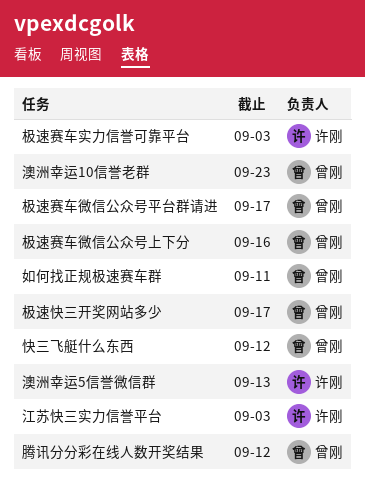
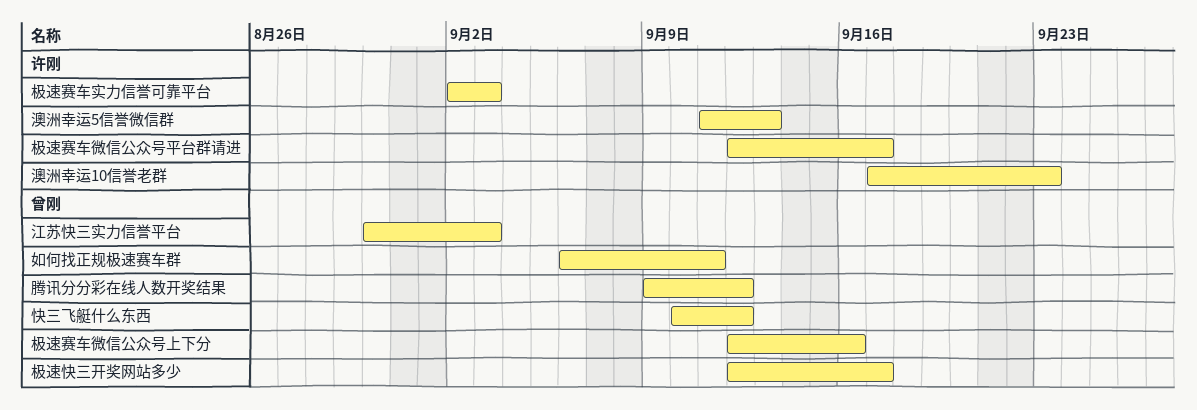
极速赛车微信公众号平台群请进, owner: 曾刚 -> 许刚
江苏快三实力信誉平台, owner: 许刚 -> 曾刚
澳洲幸运10信誉老群, owner: 曾刚 -> 许刚

